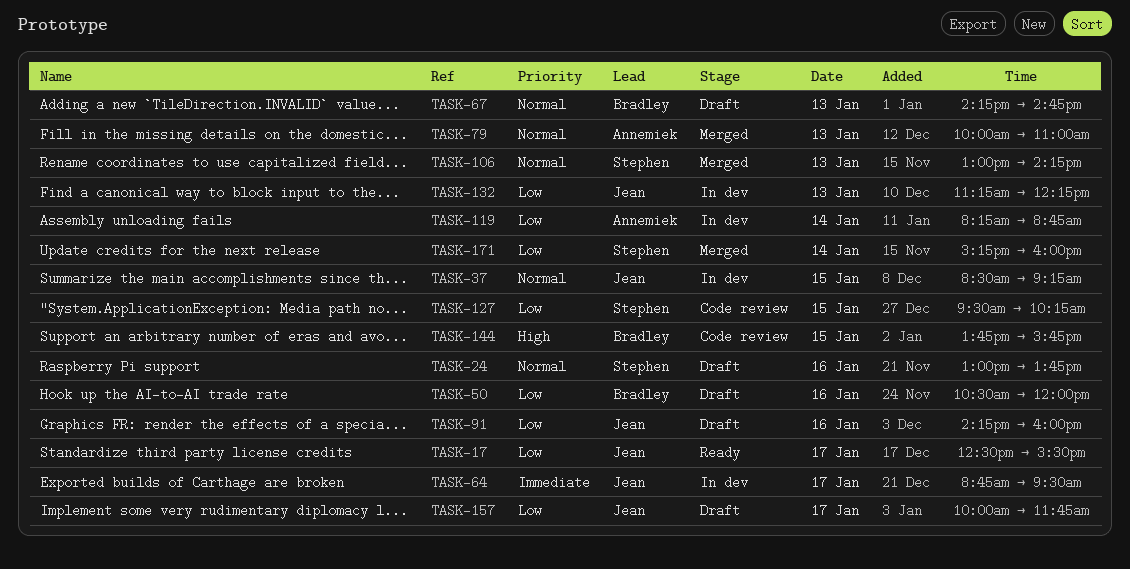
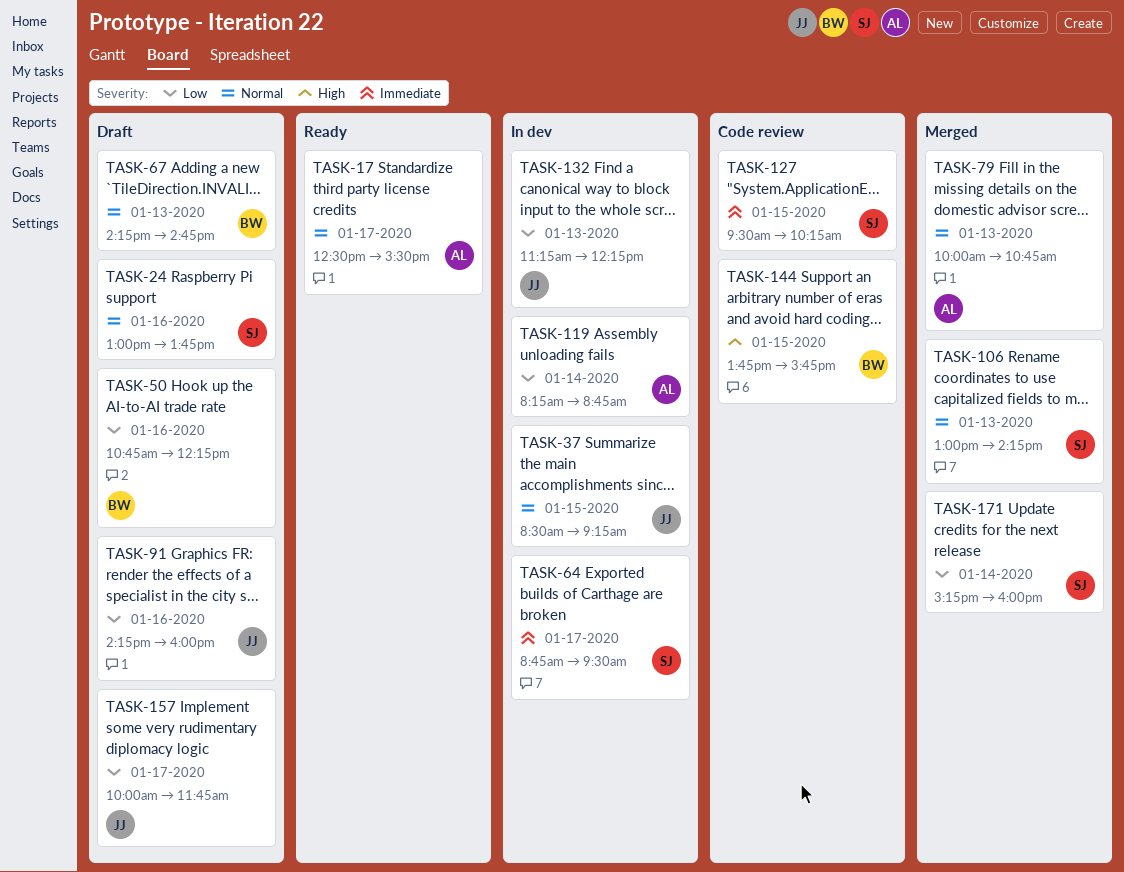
TASK-17, owner: Jean -> Annemiek
TASK-17, priority: Low -> Normal
TASK-50, begins: 10:30 -> 10:45
TASK-50, ends: 12:00 -> 12:15
TASK-64, owner: Jean -> Stephen
TASK-79, ends: 11:00 -> 10:45
TASK-127, priority: Low -> Immediate

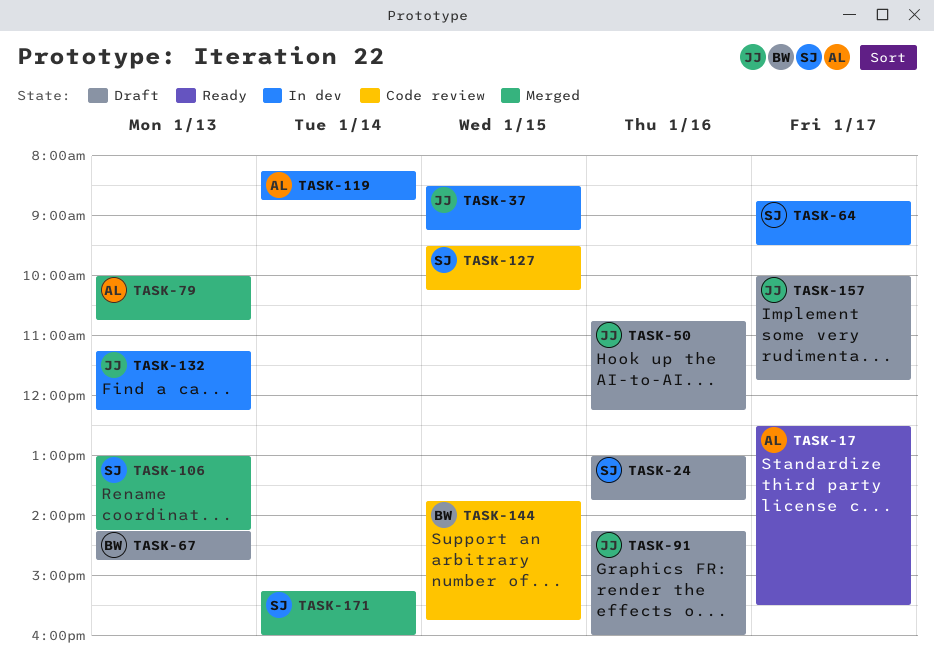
TASK-50, owner: BW -> JJ

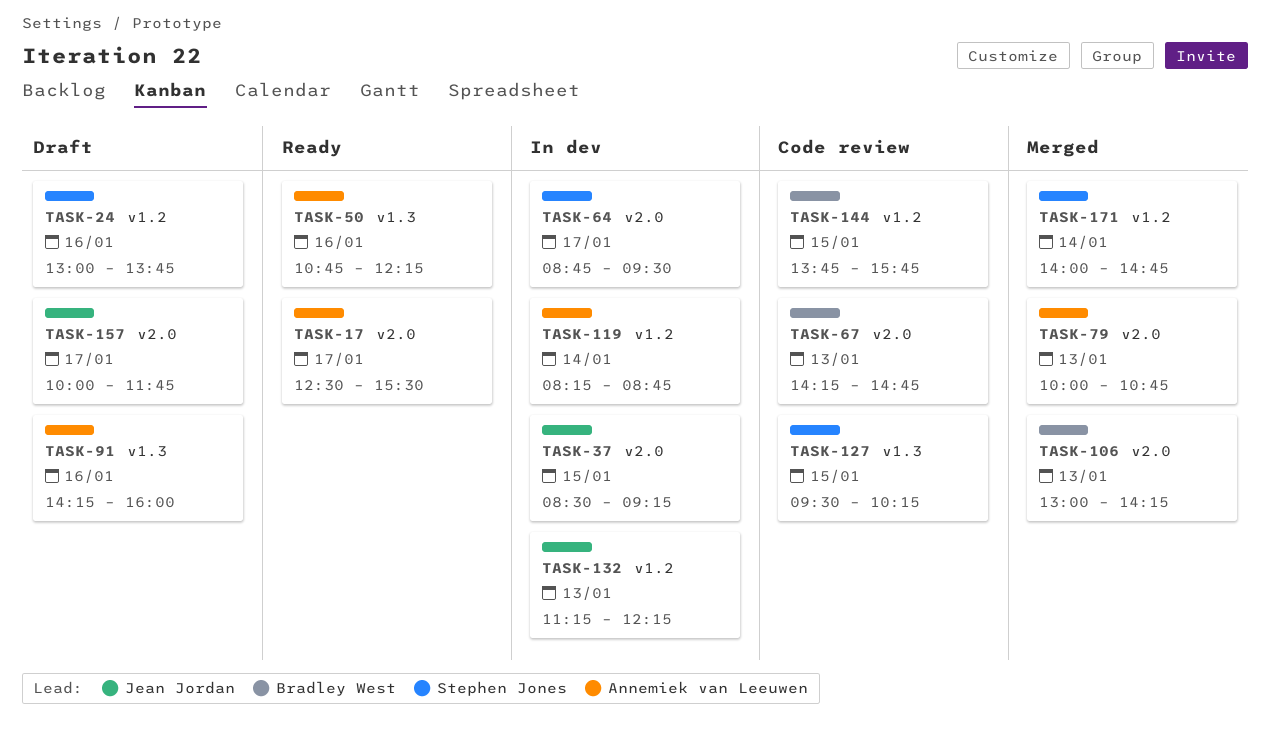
TASK-50, status: Draft -> Ready
TASK-50, owner: Jean Jordan -> Annemiek van Leeuwen
TASK-67, status: Draft -> Code review
TASK-91, owner: Jean Jordan -> Annemiek van Leeuwen
TASK-106, owner: Stephen Jones -> Bradley West
TASK-171, begins: 15:15 -> 14:00
TASK-171, ends: 16:00 -> 14:45

